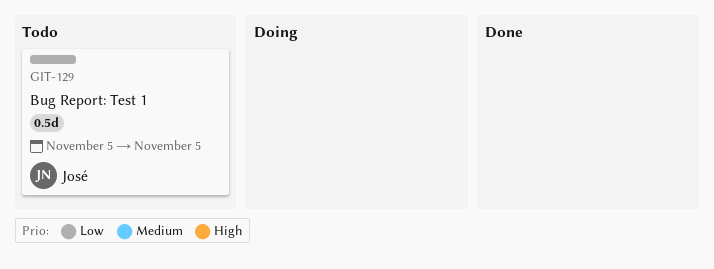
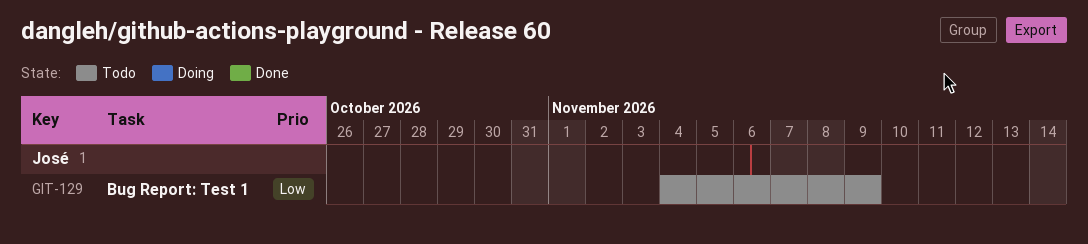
GIT-129, start: Nov 5 -> Nov 4
GIT-129, due: Nov 5 -> Nov 9

